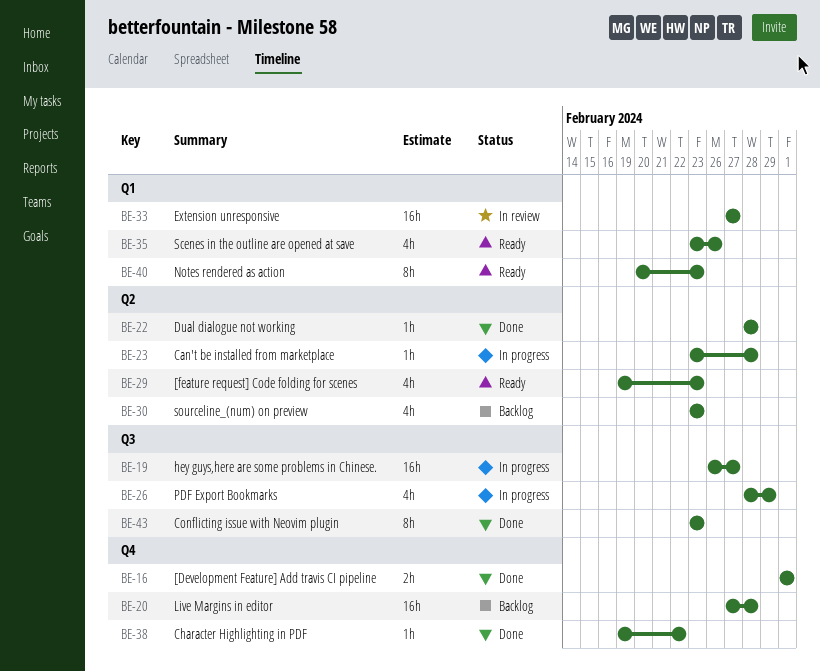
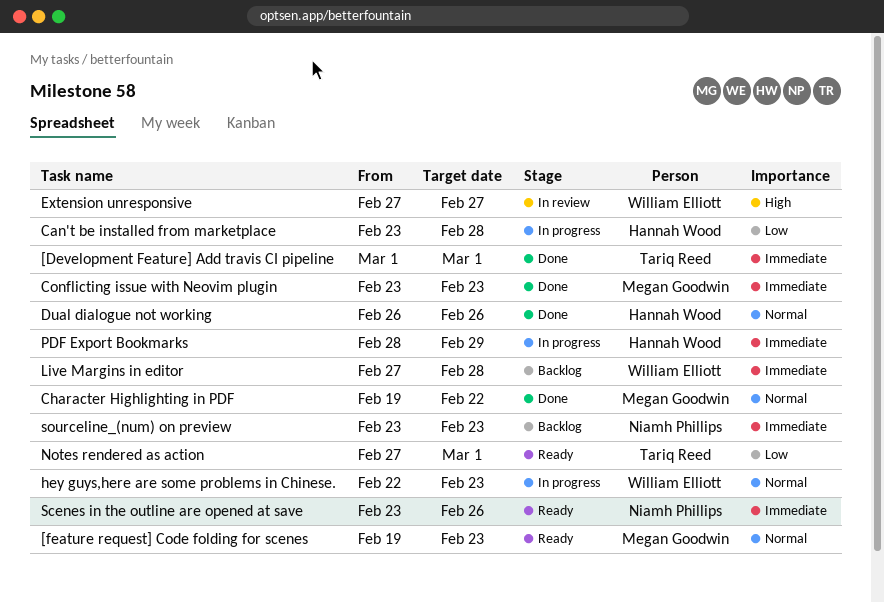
Dual dialogue not working, start: Feb 28 -> Feb 26
Dual dialogue not working, due: Feb 28 -> Feb 26
hey guys,here are some problems in Chinese., start: Feb 26 -> Feb 22
hey guys,here are some problems in Chinese., due: Feb 27 -> Feb 23
Notes rendered as action, start: Feb 20 -> Feb 27
Notes rendered as action, due: Feb 23 -> Mar 1

